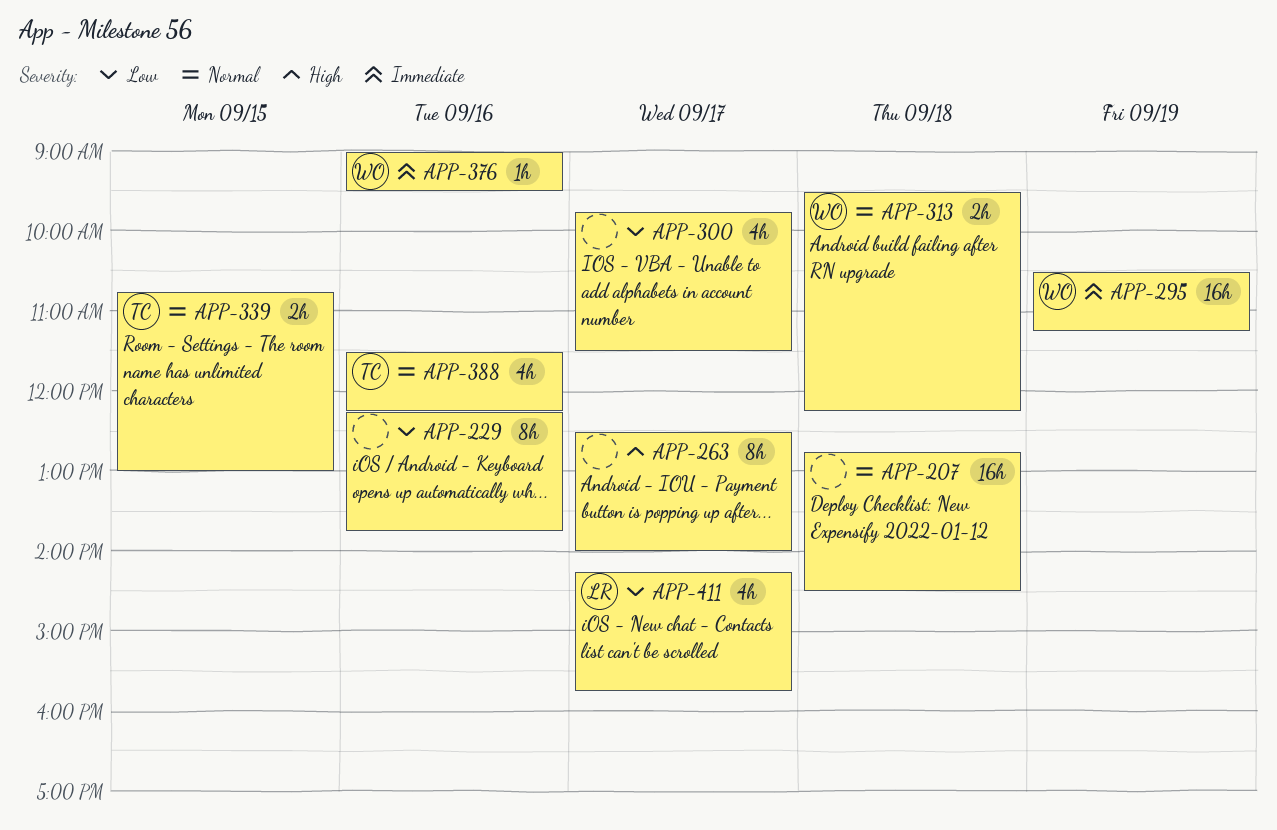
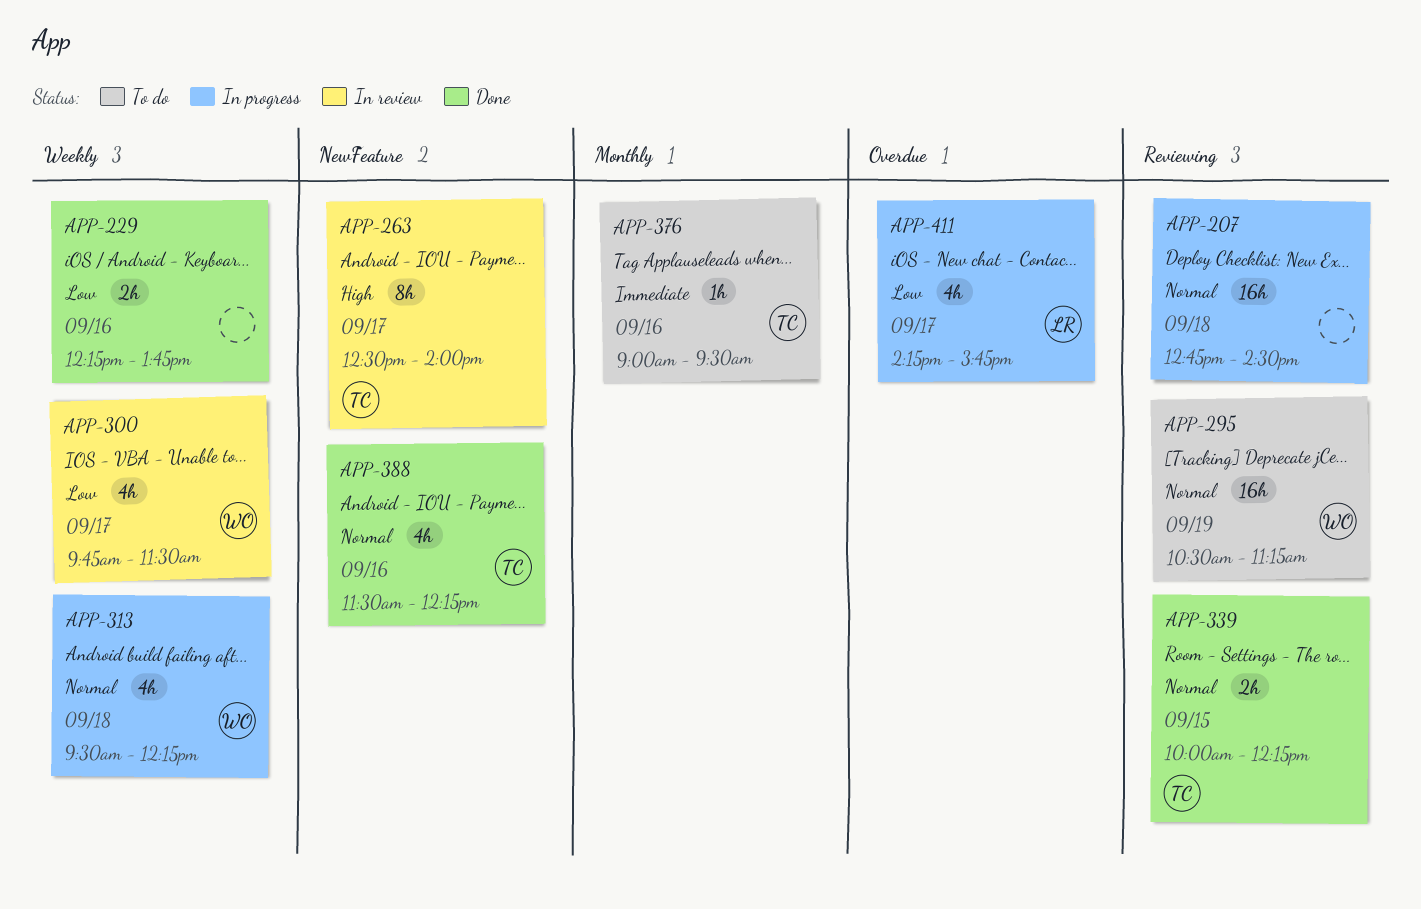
APP-229, estimate: 8h -> 2h
APP-263, owner: none -> TC
APP-295, priority: Immediate -> Normal
APP-300, owner: none -> WO
APP-313, estimate: 2h -> 4h
APP-339, begins: 10:45 -> 10:00
APP-339, ends: 13:00 -> 12:15
APP-376, owner: WO -> TC

